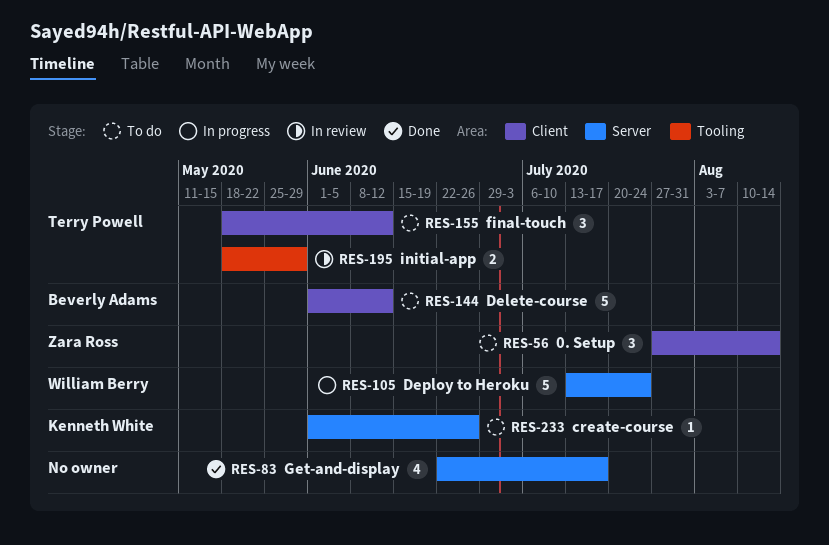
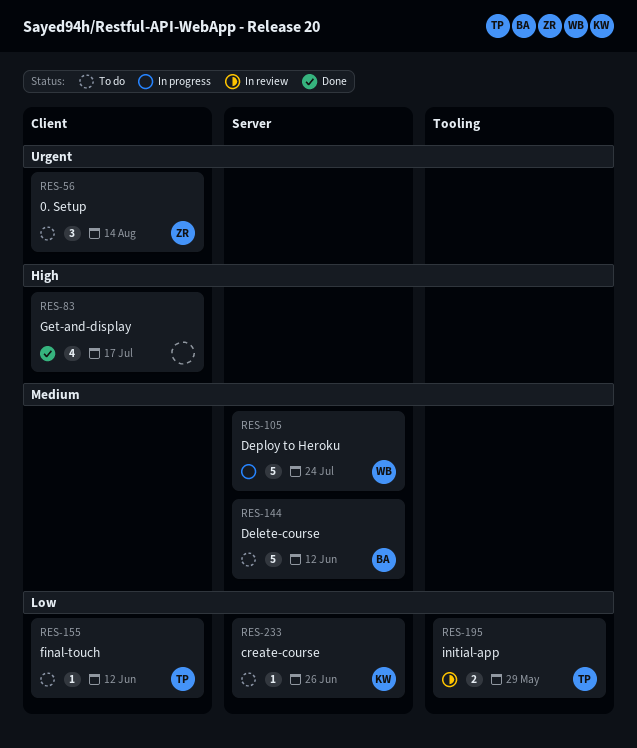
RES-83, label: Server -> Client
RES-144, label: Client -> Server
RES-155, estimate: 3 -> 1

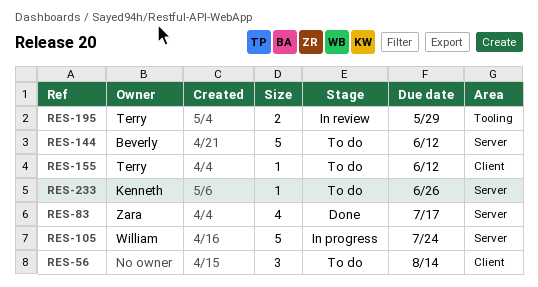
RES-56, owner: Zara -> none
RES-83, owner: none -> Zara
RES-83, label: Client -> Server

